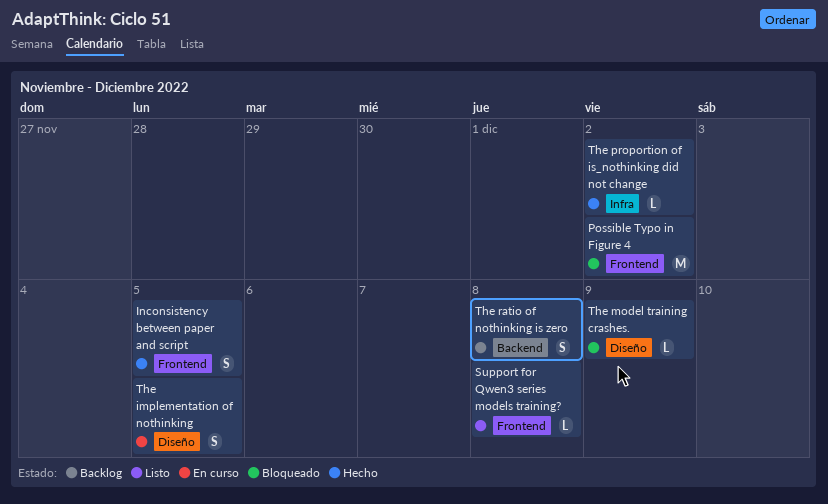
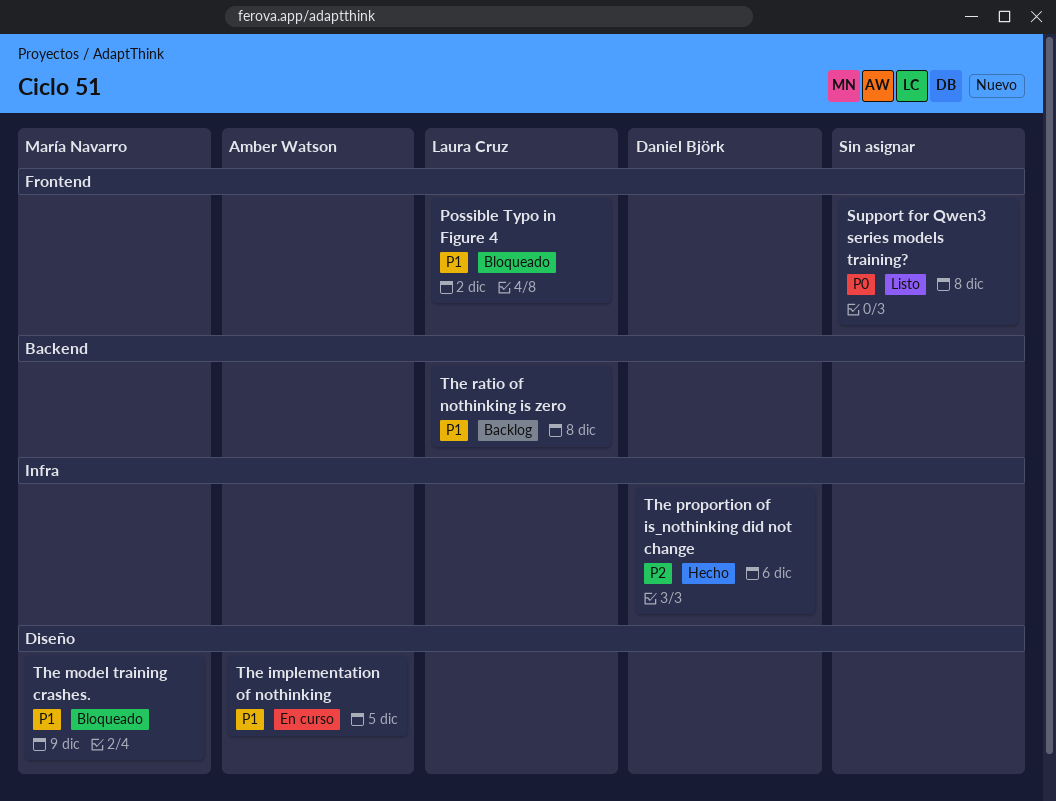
Inconsistency between paper and script: present -> none
The proportion of is_nothinking did not change, due: Dec 2 -> Dec 6

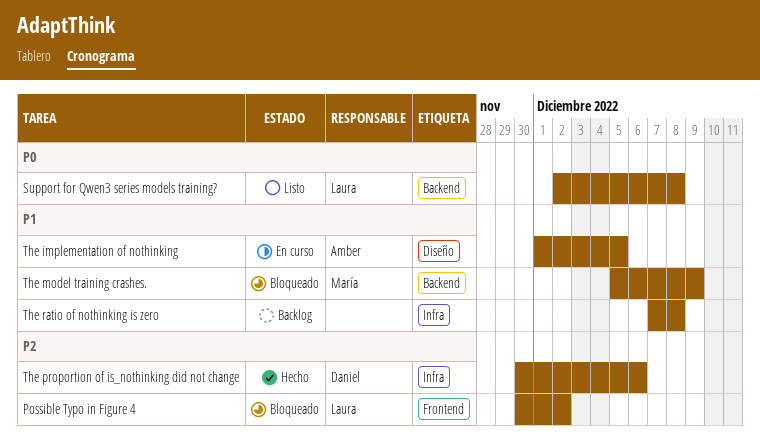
Possible Typo in Figure 4, priority: P1 -> P2
Support for Qwen3 series models training?, owner: none -> Laura Cruz
Support for Qwen3 series models training?, label: Frontend -> Backend
The model training crashes., label: Diseño -> Backend
The ratio of nothinking is zero, owner: Laura Cruz -> none
The ratio of nothinking is zero, label: Backend -> Infra

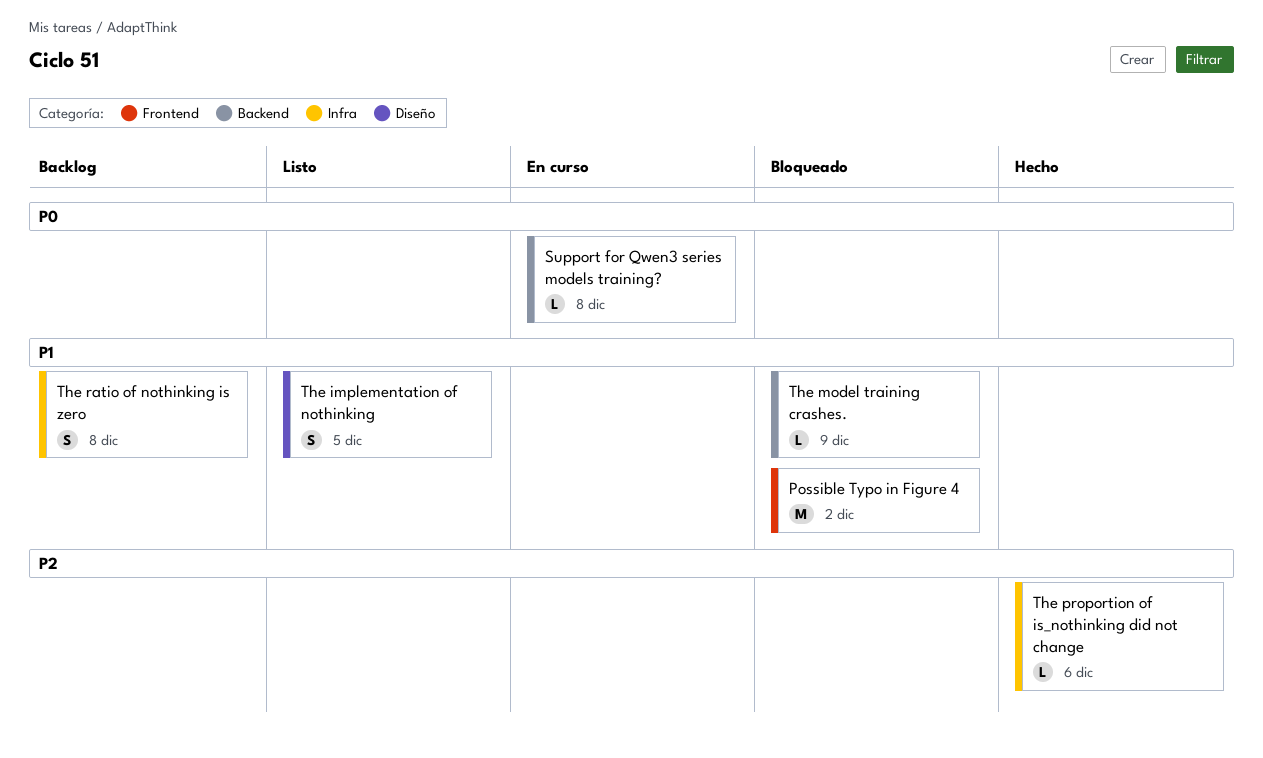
Possible Typo in Figure 4, priority: P2 -> P1
Support for Qwen3 series models training?, status: Listo -> En curso
The implementation of nothinking, status: En curso -> Listo

